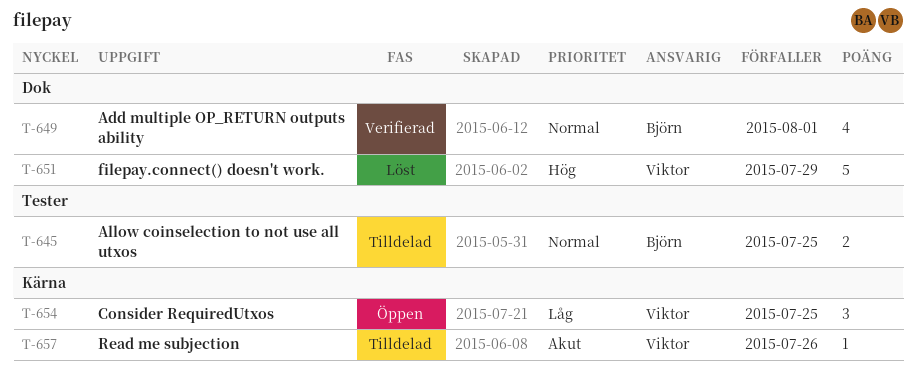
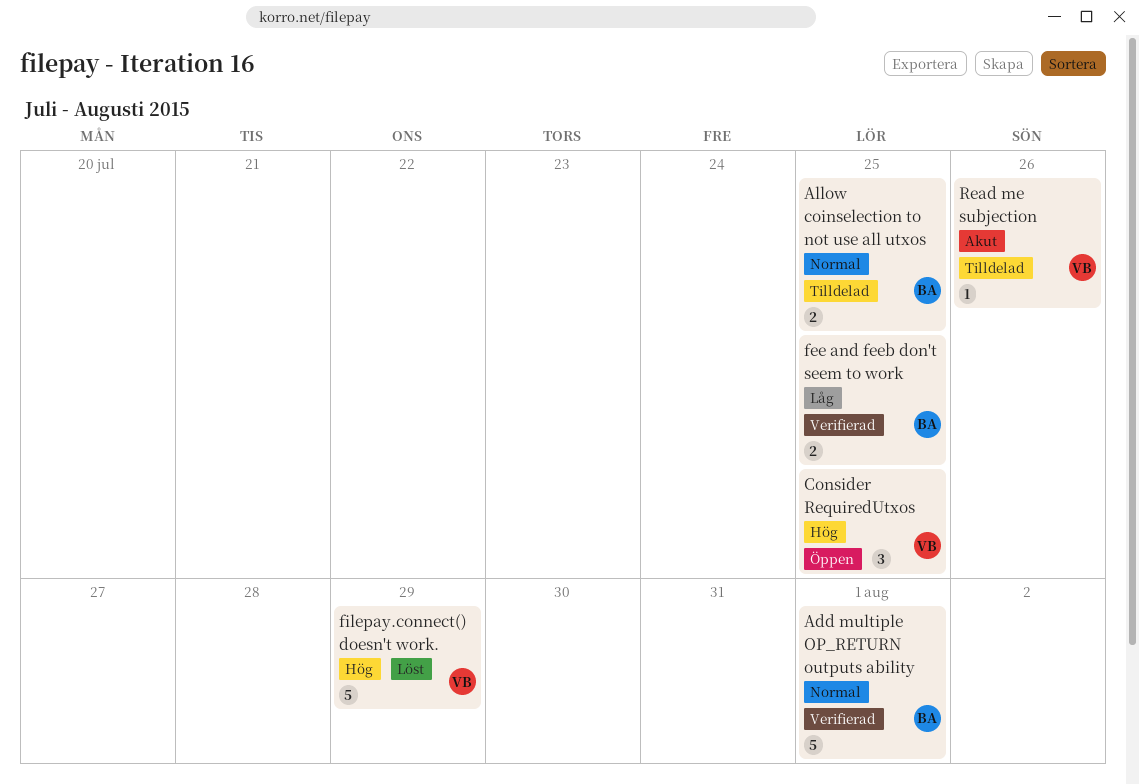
Add multiple OP_RETURN outputs ability, estimate: 4 -> 5
Consider RequiredUtxos, priority: Låg -> Hög
fee and feeb don't seem to work: none -> present

